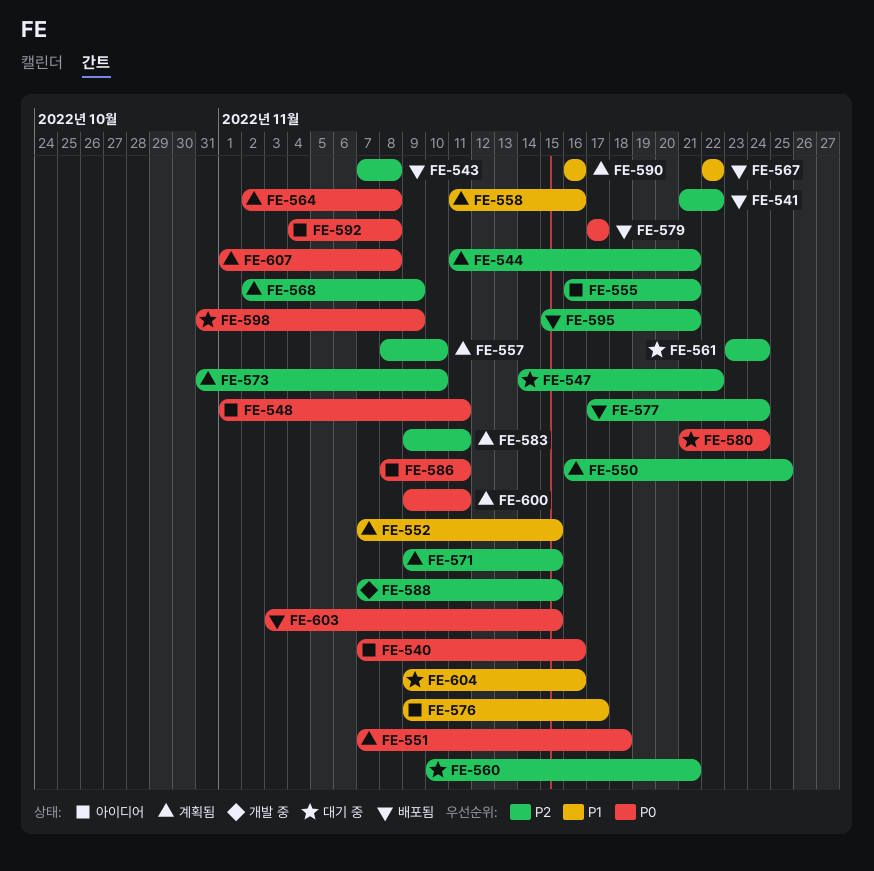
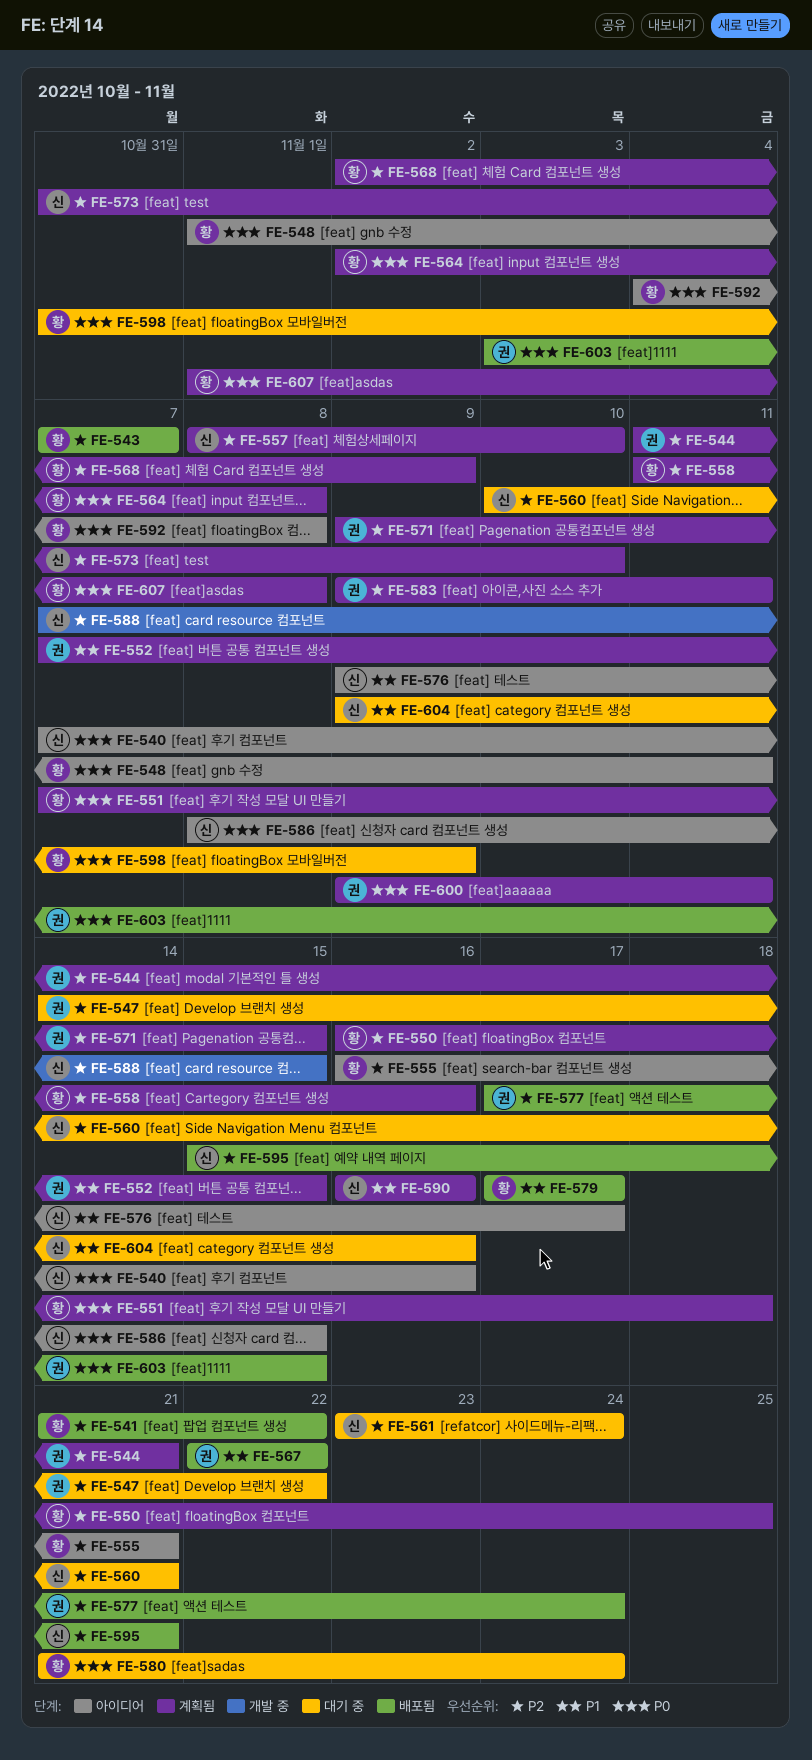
FE-543, due: Nov 8 -> Nov 7
FE-558, priority: P1 -> P2
FE-579, priority: P0 -> P1
FE-586, due: Nov 11 -> Nov 15

